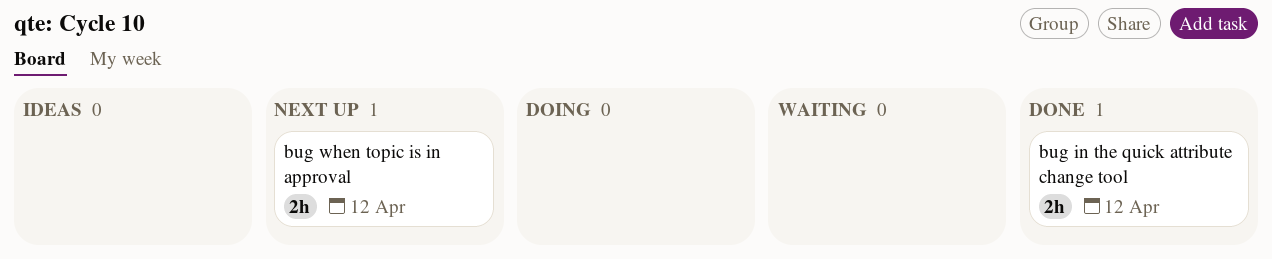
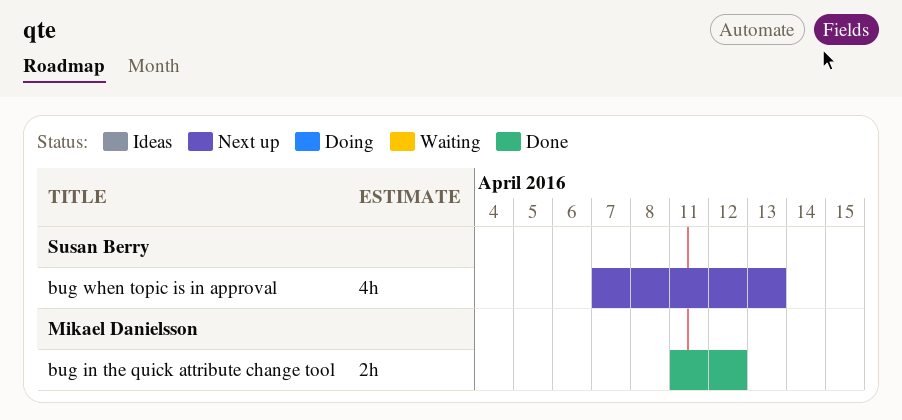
bug when topic is in approval, estimate: 2h -> 4h
bug when topic is in approval, due: Apr 12 -> Apr 13

